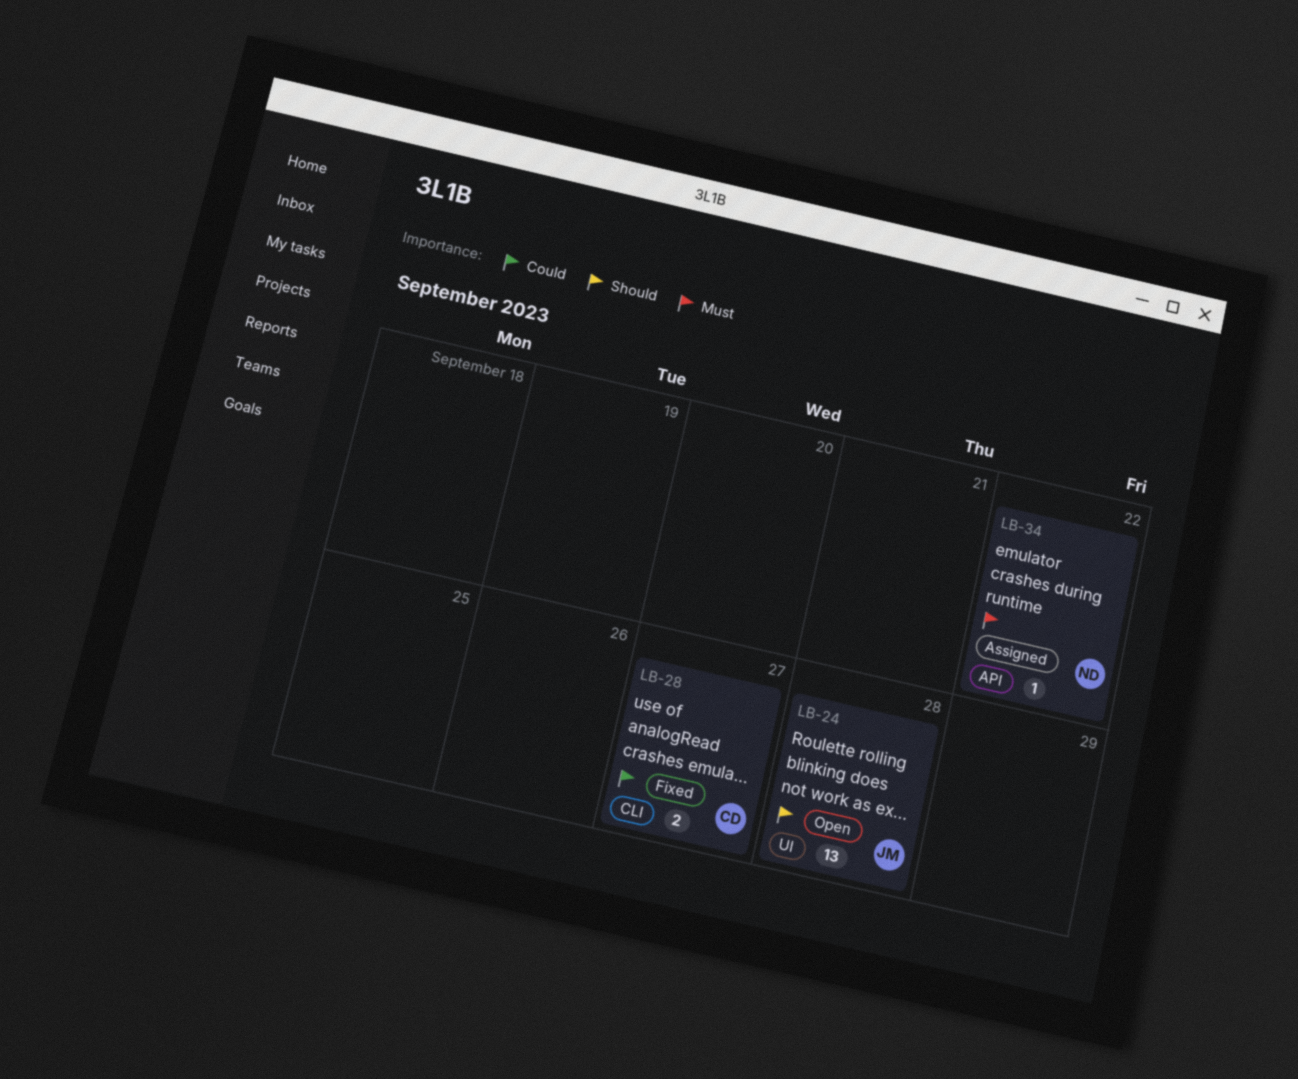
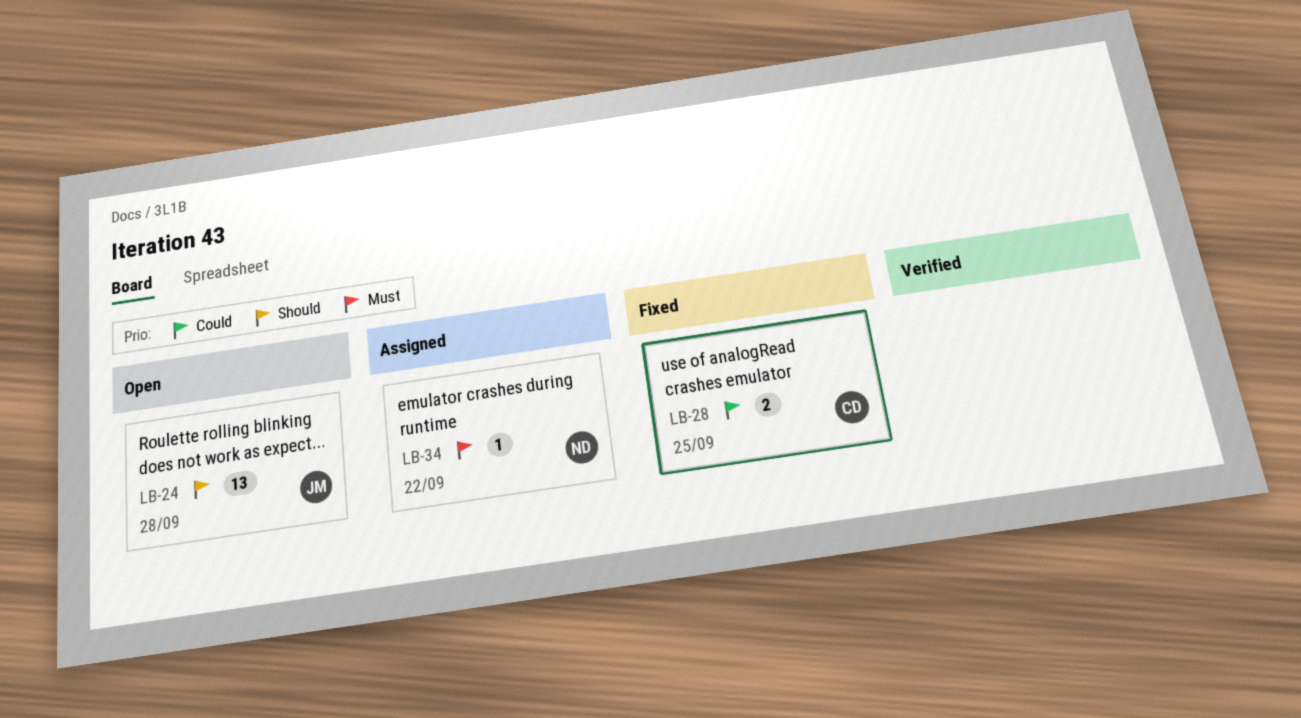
LB-28, due: Sep 27 -> Sep 25

